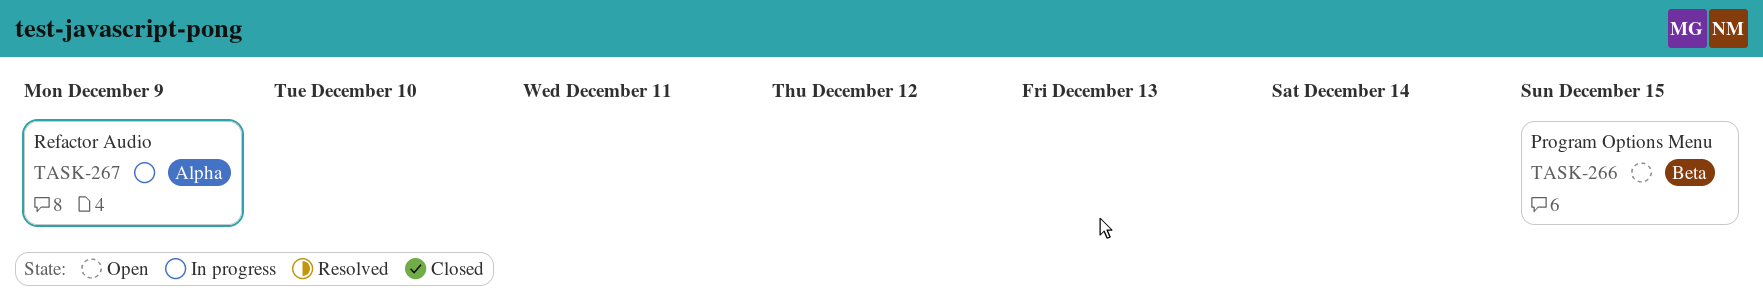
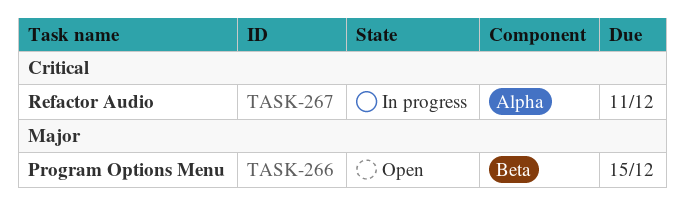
TASK-267, due: Dec 9 -> Dec 11

